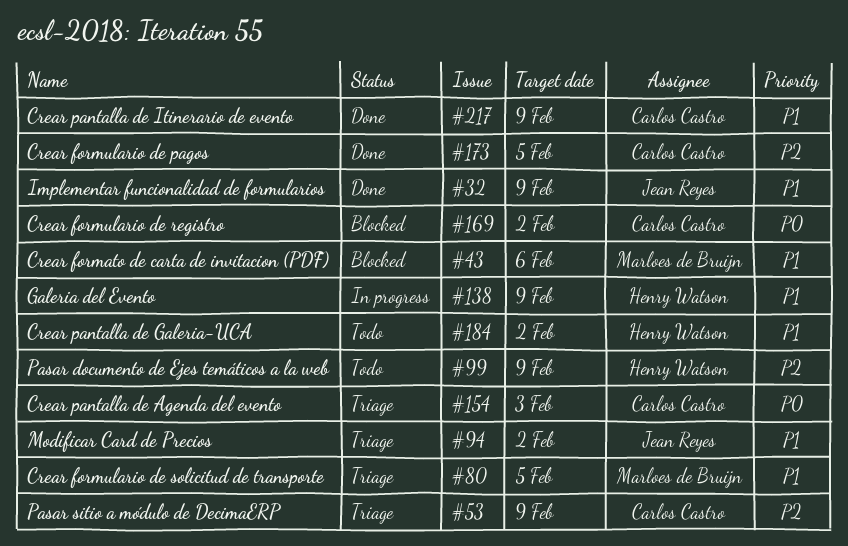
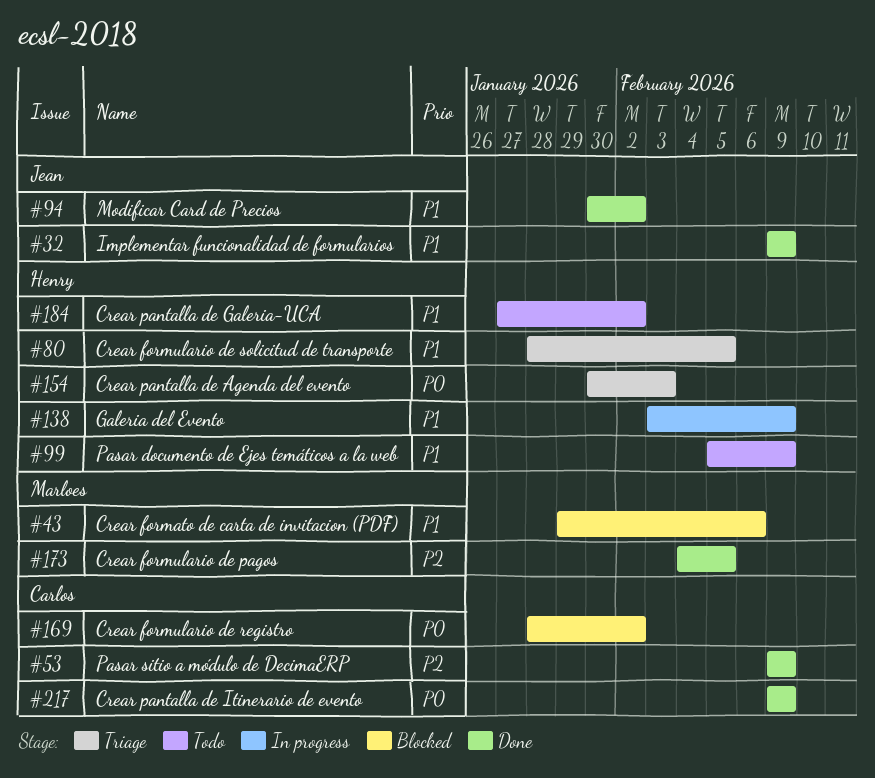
#53, status: Triage -> Done
#80, owner: Marloes de Bruijn -> Henry Watson
#94, status: Triage -> Done
#99, priority: P2 -> P1
#154, owner: Carlos Castro -> Henry Watson
#173, owner: Carlos Castro -> Marloes de Bruijn
#217, priority: P1 -> P0

